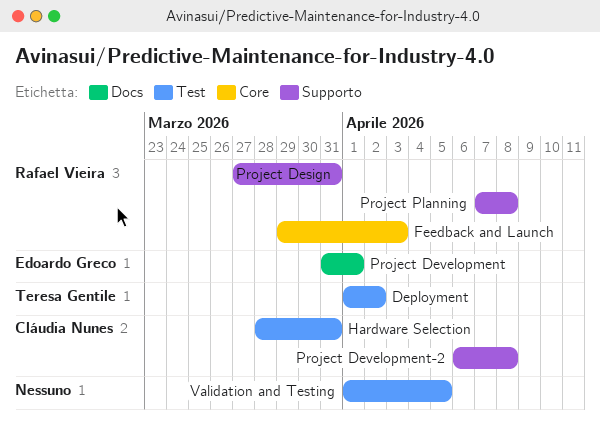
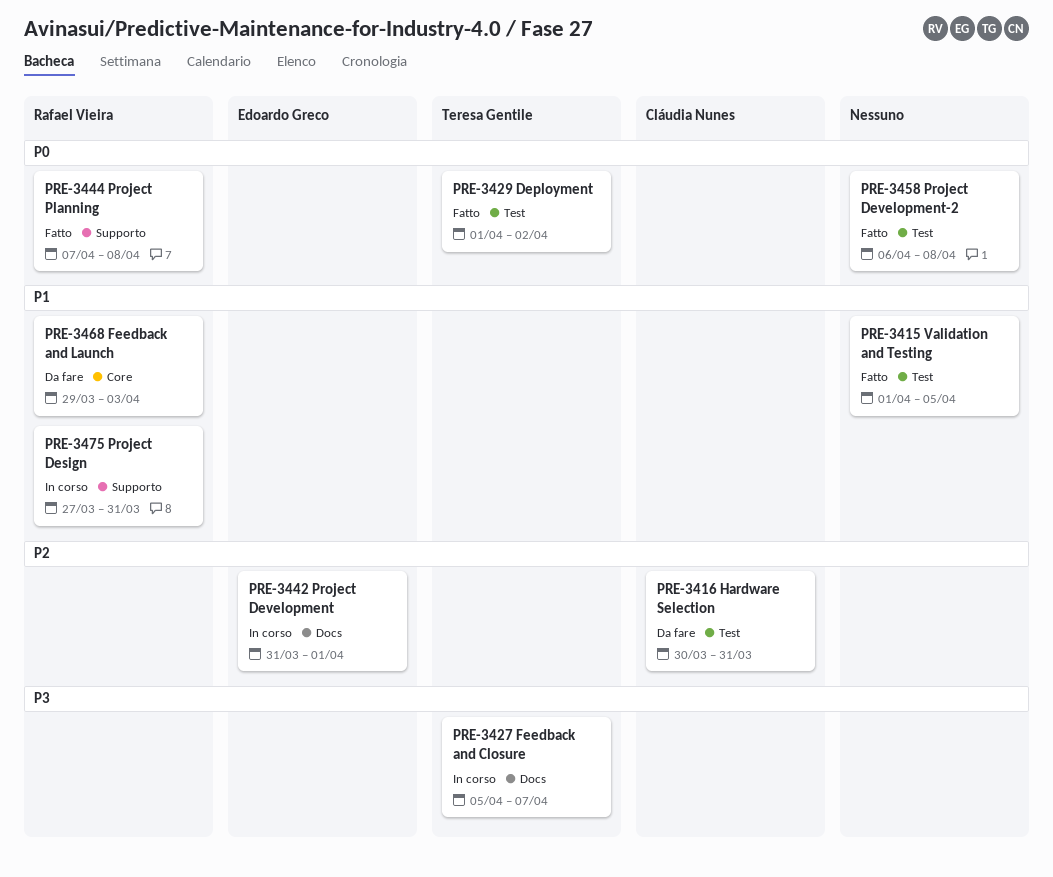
Feedback and Closure: none -> present
Hardware Selection, start: Mar 28 -> Mar 30
Project Development-2, owner: Cláudia Nunes -> none
Project Development-2, label: Supporto -> Test

